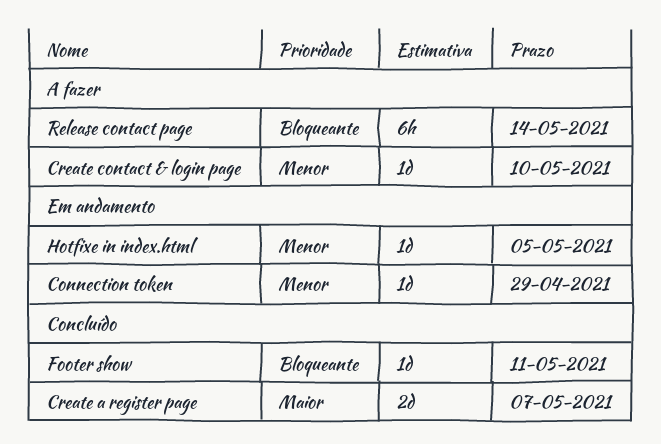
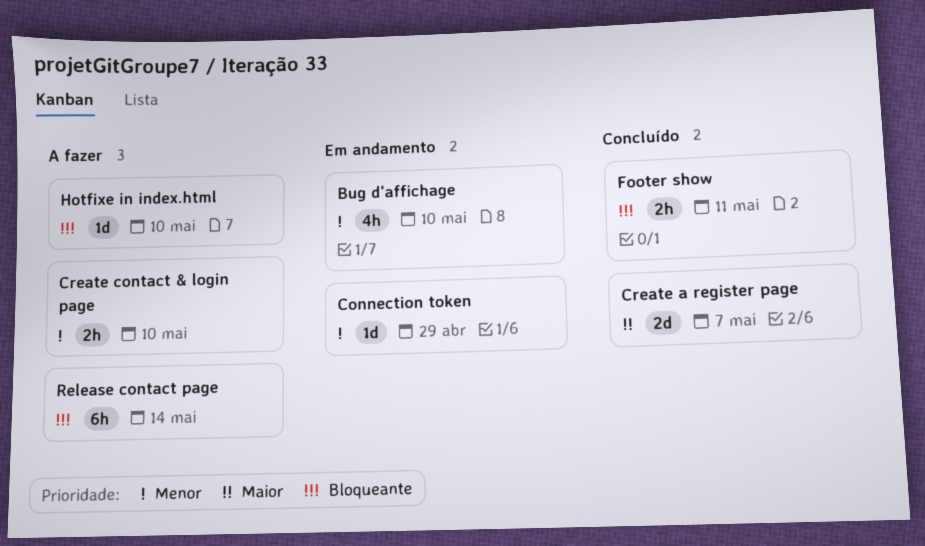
Bug d'affichage: none -> present
Create contact & login page, estimate: 1d -> 2h
Footer show, estimate: 1d -> 2h
Hotfixe in index.html, status: Em andamento -> A fazer
Hotfixe in index.html, priority: Menor -> Bloqueante
Hotfixe in index.html, due: May 5 -> May 10

